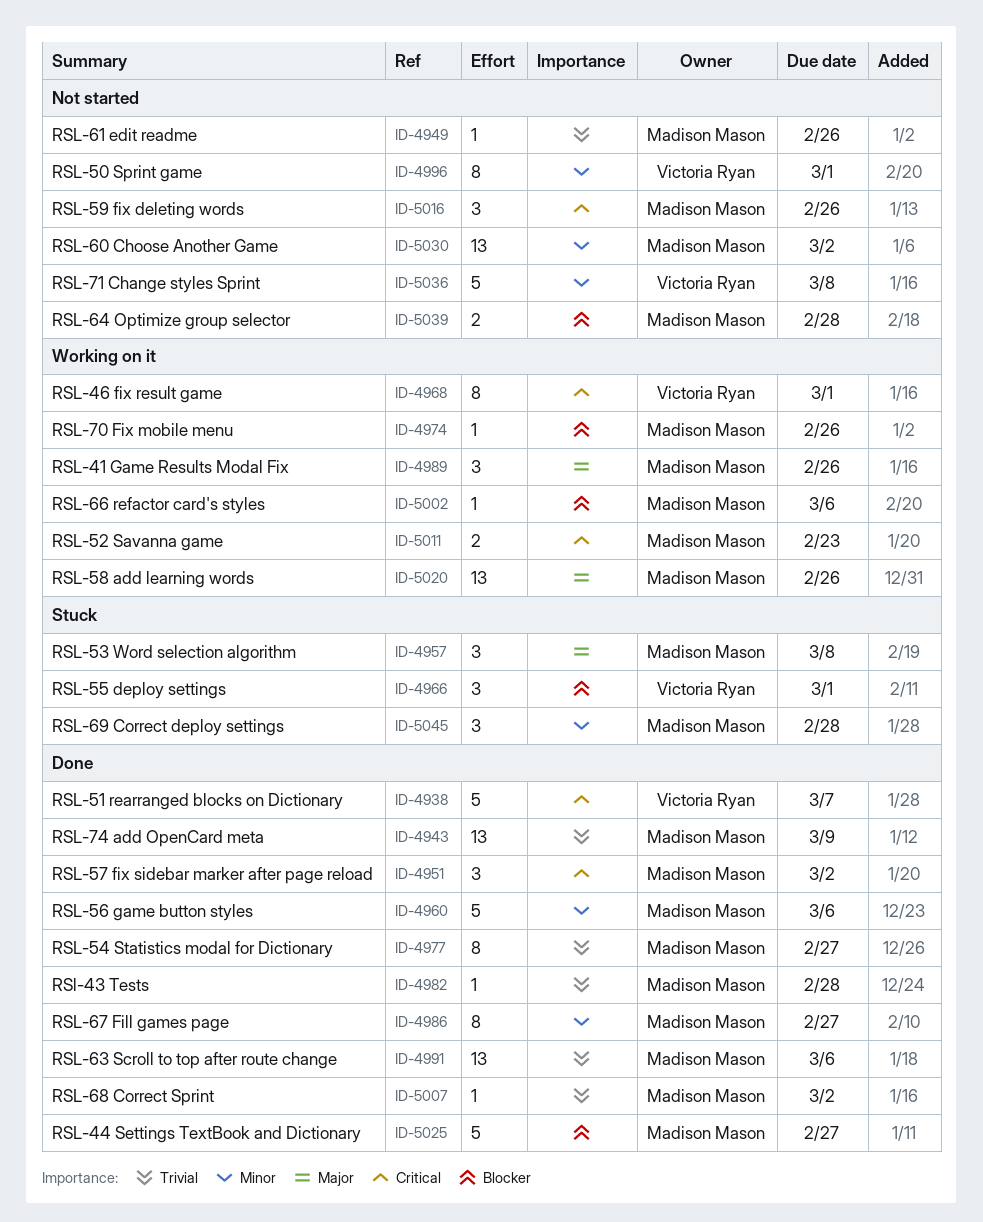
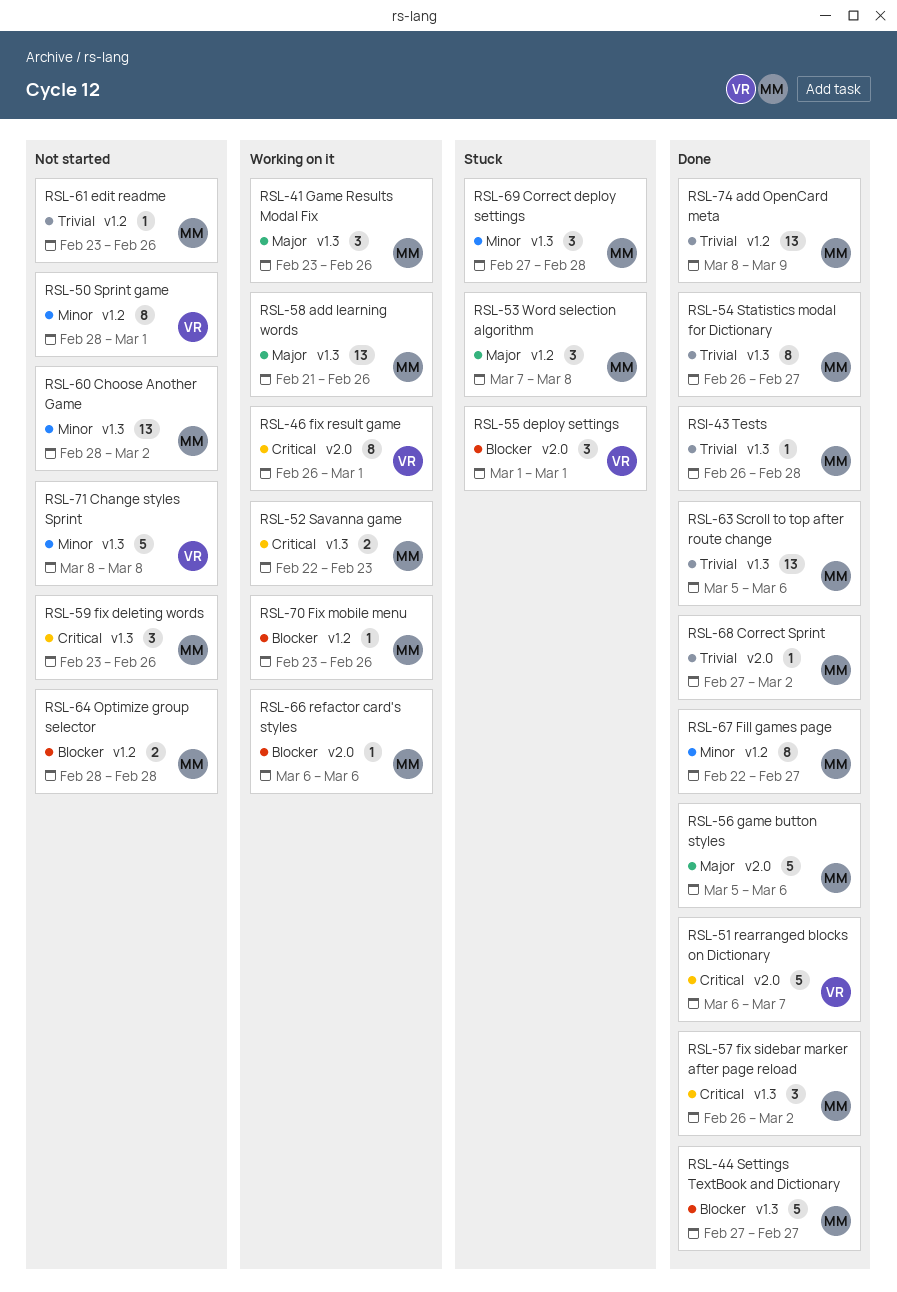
RSL-56 game button styles, priority: Minor -> Major

